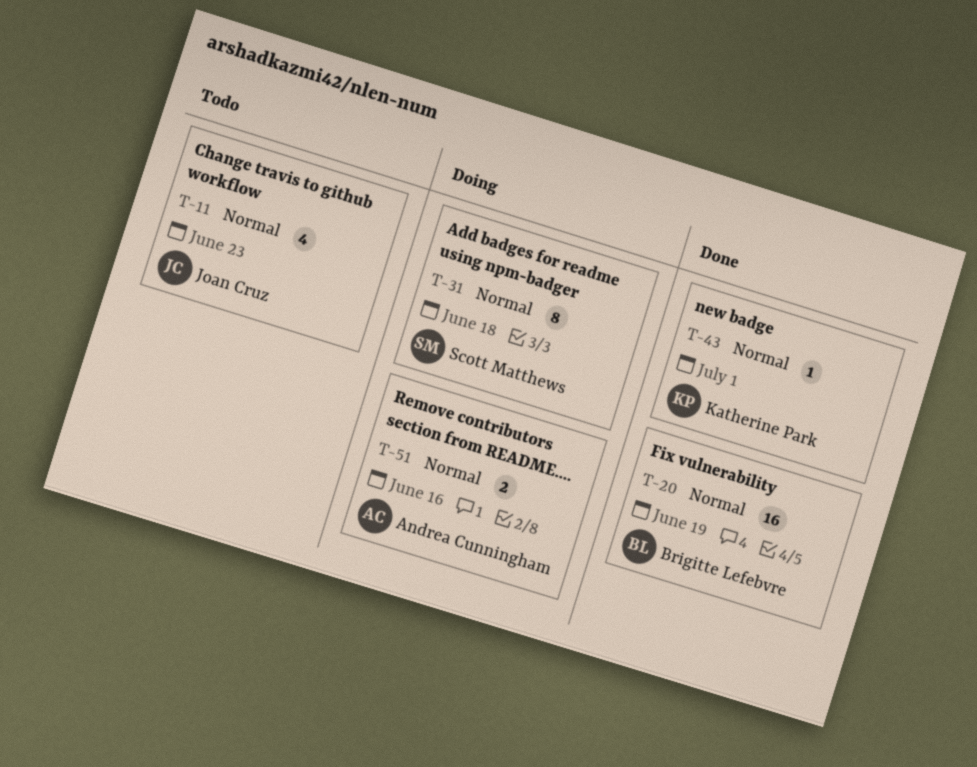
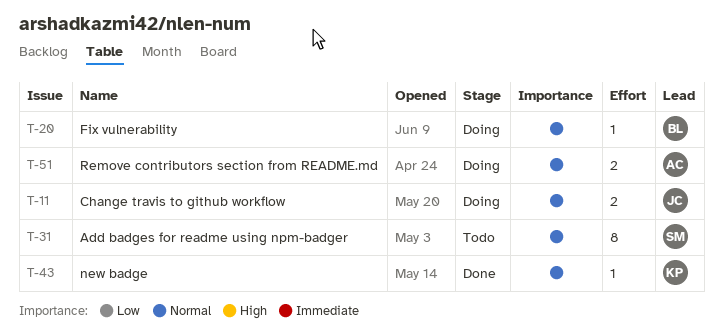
T-11, status: Todo -> Doing
T-11, estimate: 4 -> 2
T-20, status: Done -> Doing
T-20, estimate: 16 -> 1
T-31, status: Doing -> Todo

